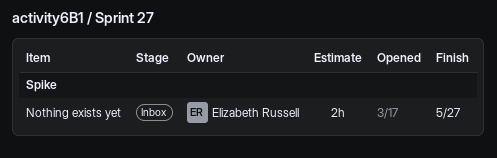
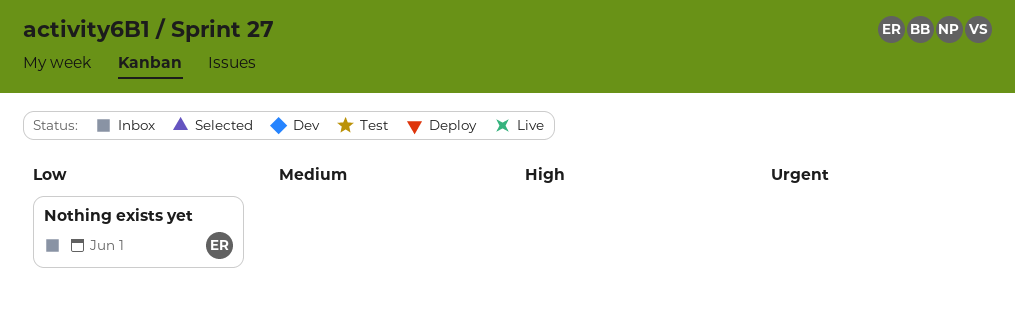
Nothing exists yet, due: May 27 -> Jun 1

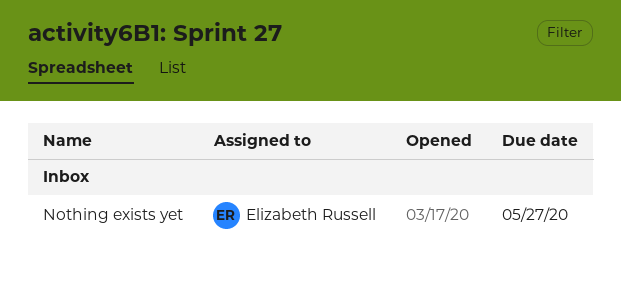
Nothing exists yet, due: Jun 1 -> May 27

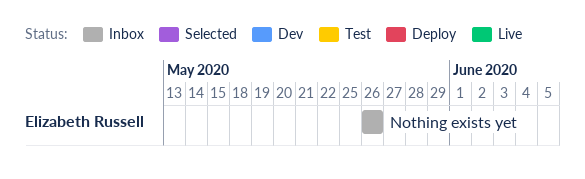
Nothing exists yet, due: May 27 -> May 26

